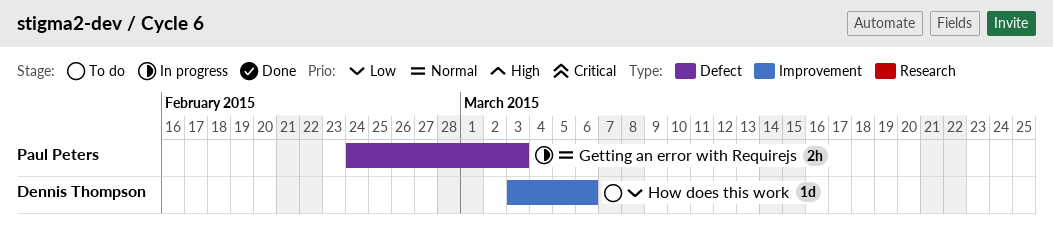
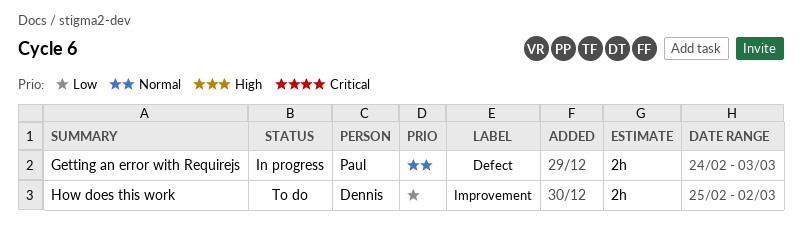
How does this work, estimate: 1d -> 2h
How does this work, start: Mar 3 -> Feb 25
How does this work, due: Mar 6 -> Mar 2

